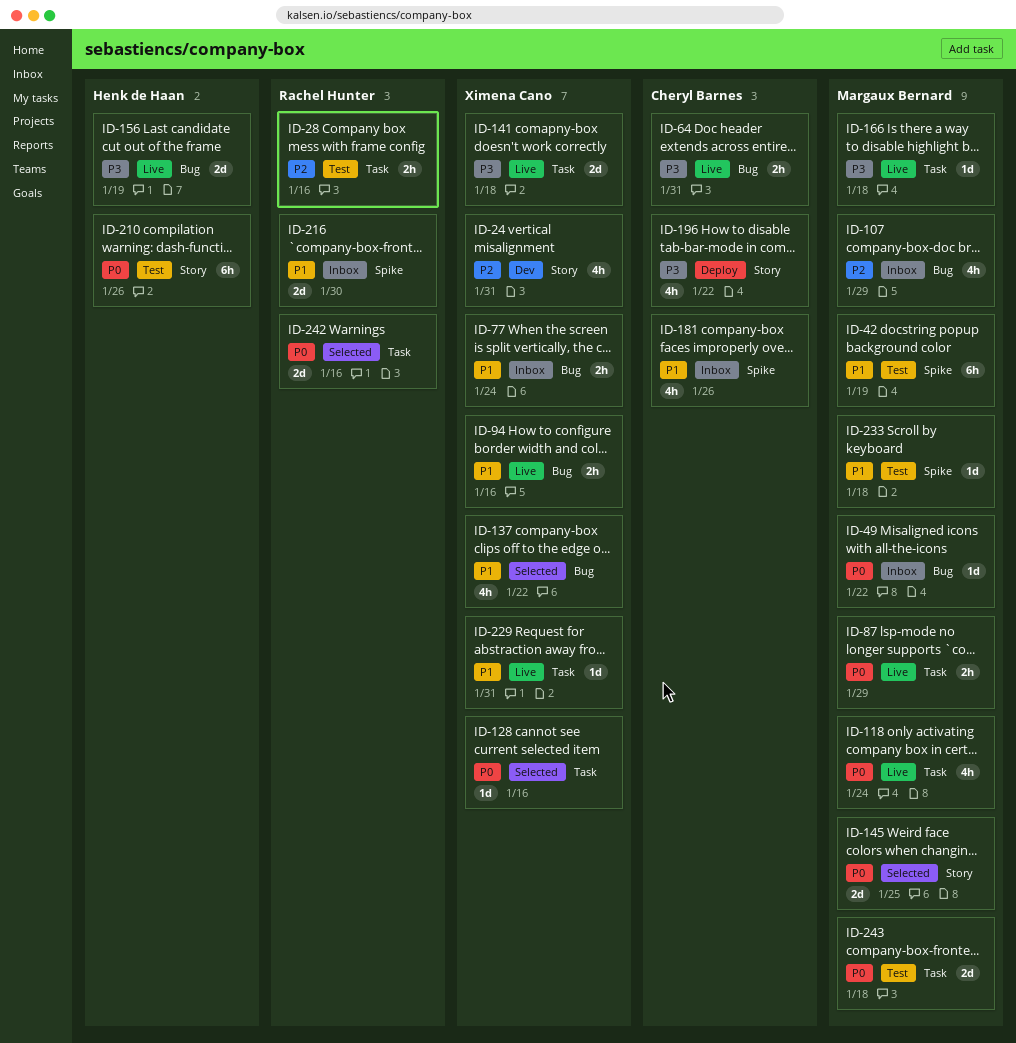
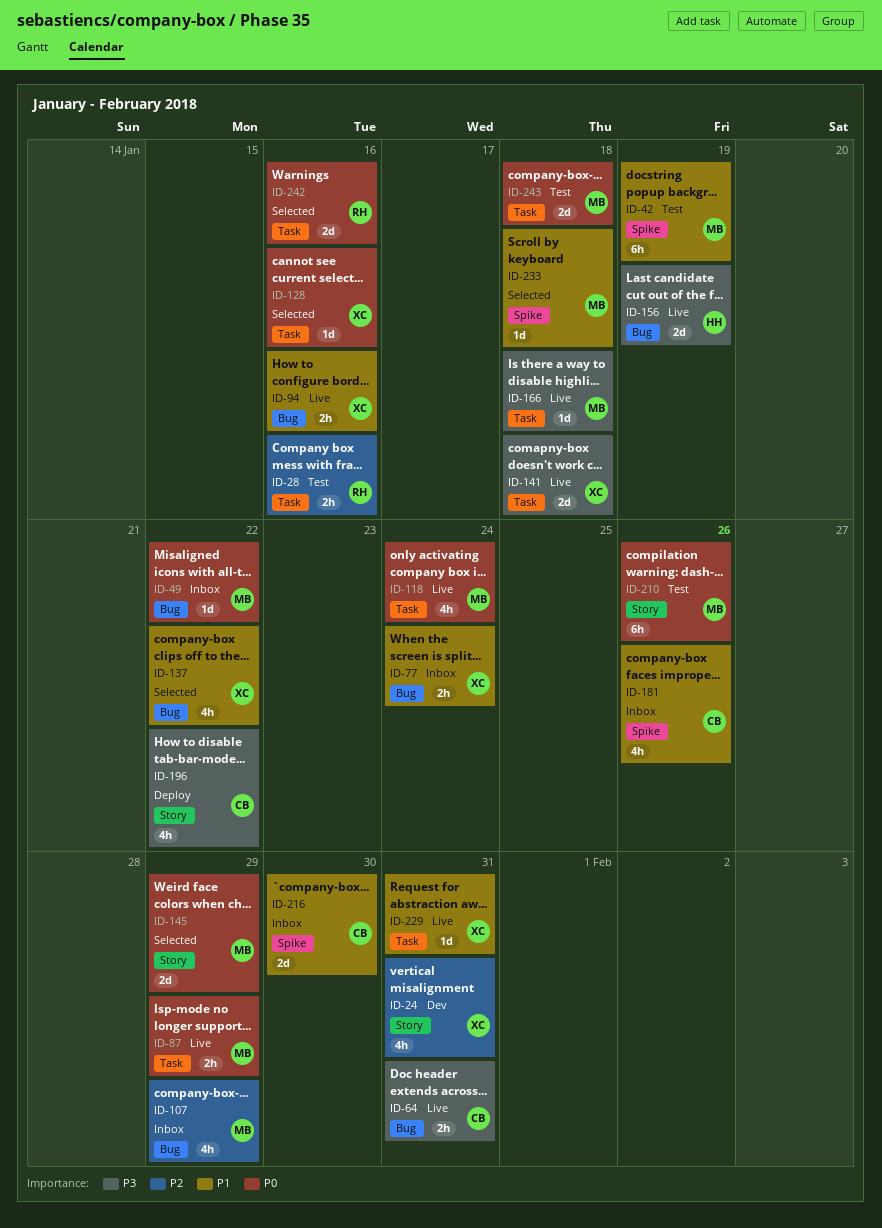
ID-145, due: Jan 25 -> Jan 29
ID-210, owner: Henk de Haan -> Margaux Bernard
ID-216, owner: Rachel Hunter -> Cheryl Barnes
ID-233, status: Test -> Selected

